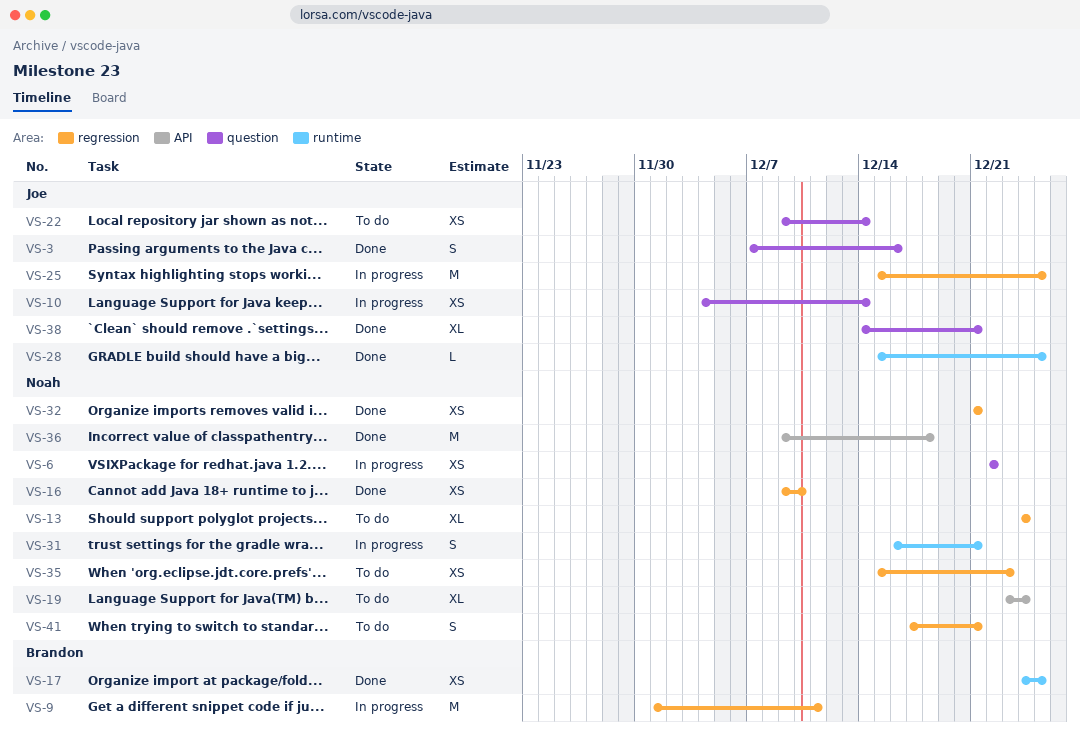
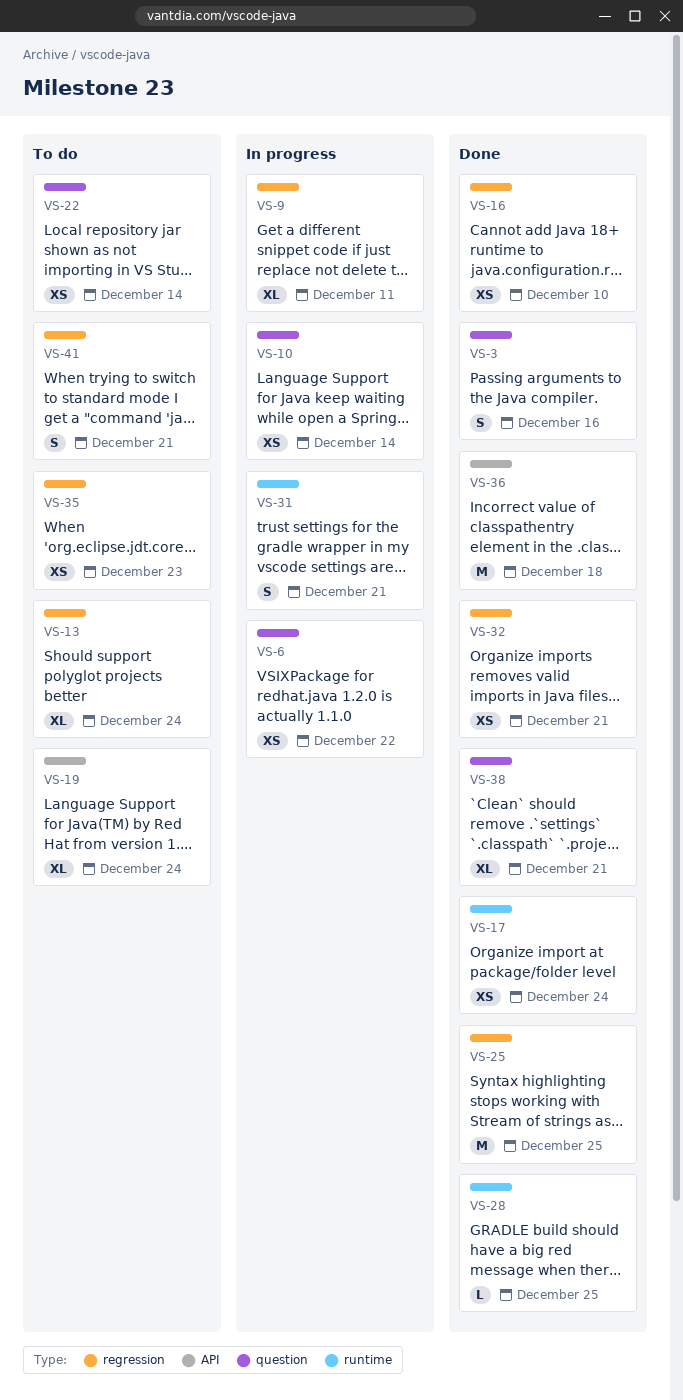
VS-9, estimate: M -> XL
VS-17, due: Dec 25 -> Dec 24
VS-25, status: In progress -> Done

